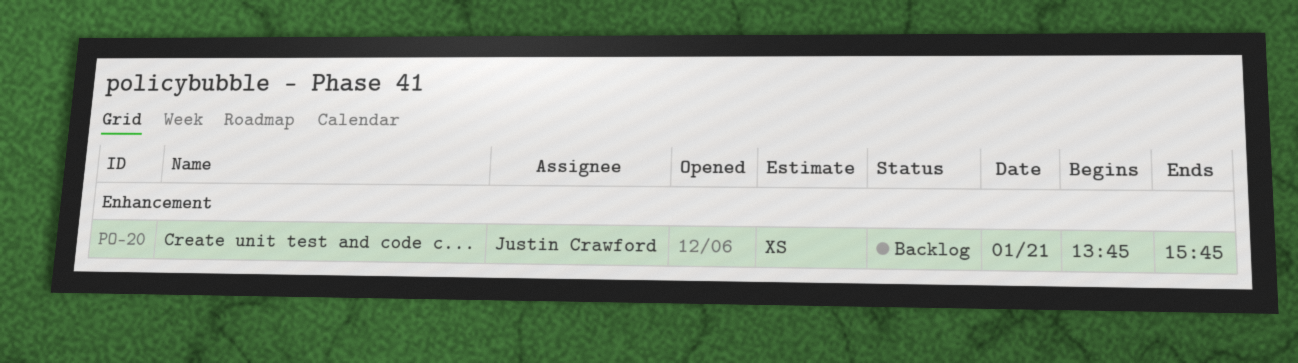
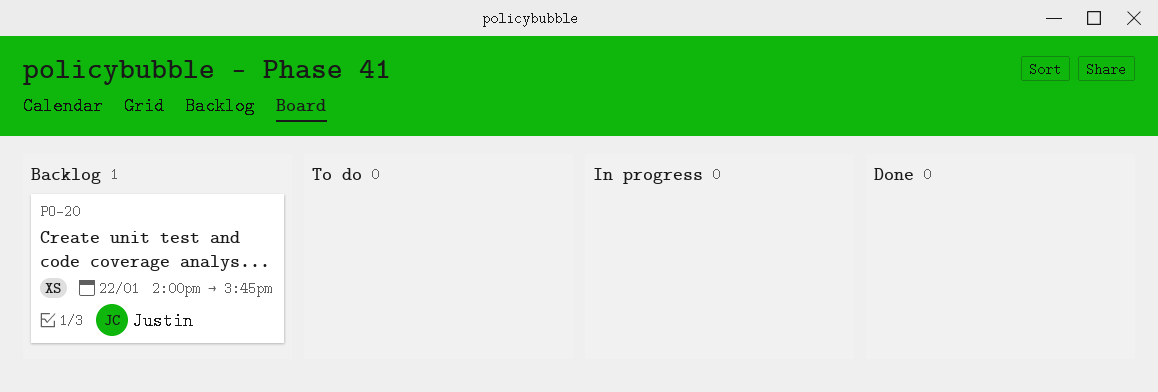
PO-20, day: Jan 21 -> Jan 22
PO-20, begins: 13:45 -> 14:00

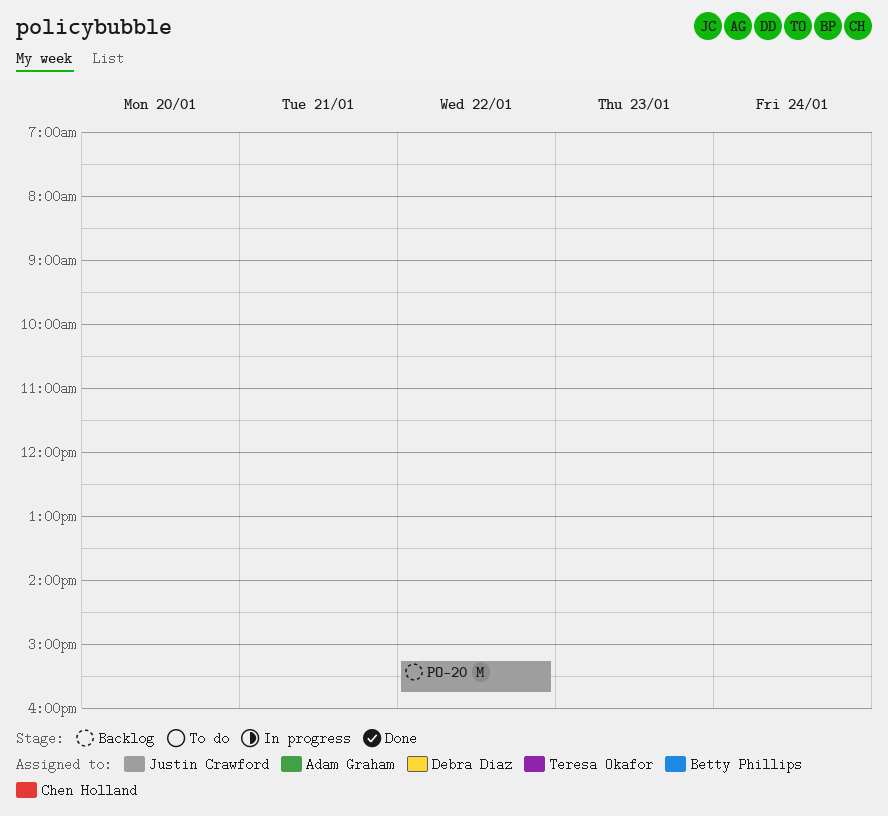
PO-20, estimate: XS -> M
PO-20, begins: 14:00 -> 15:15

